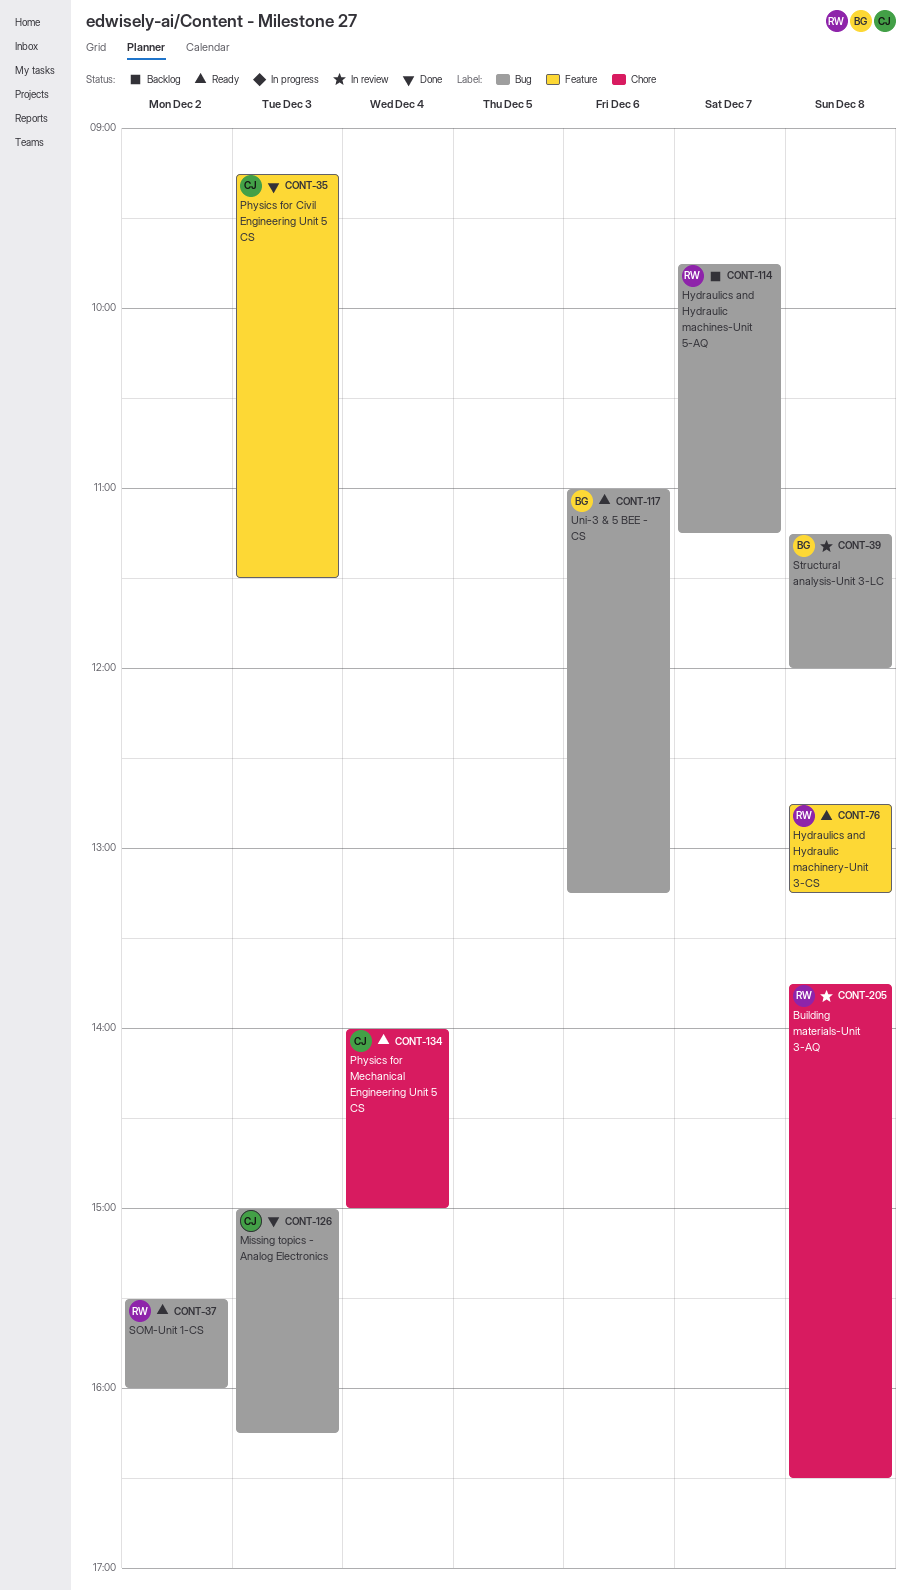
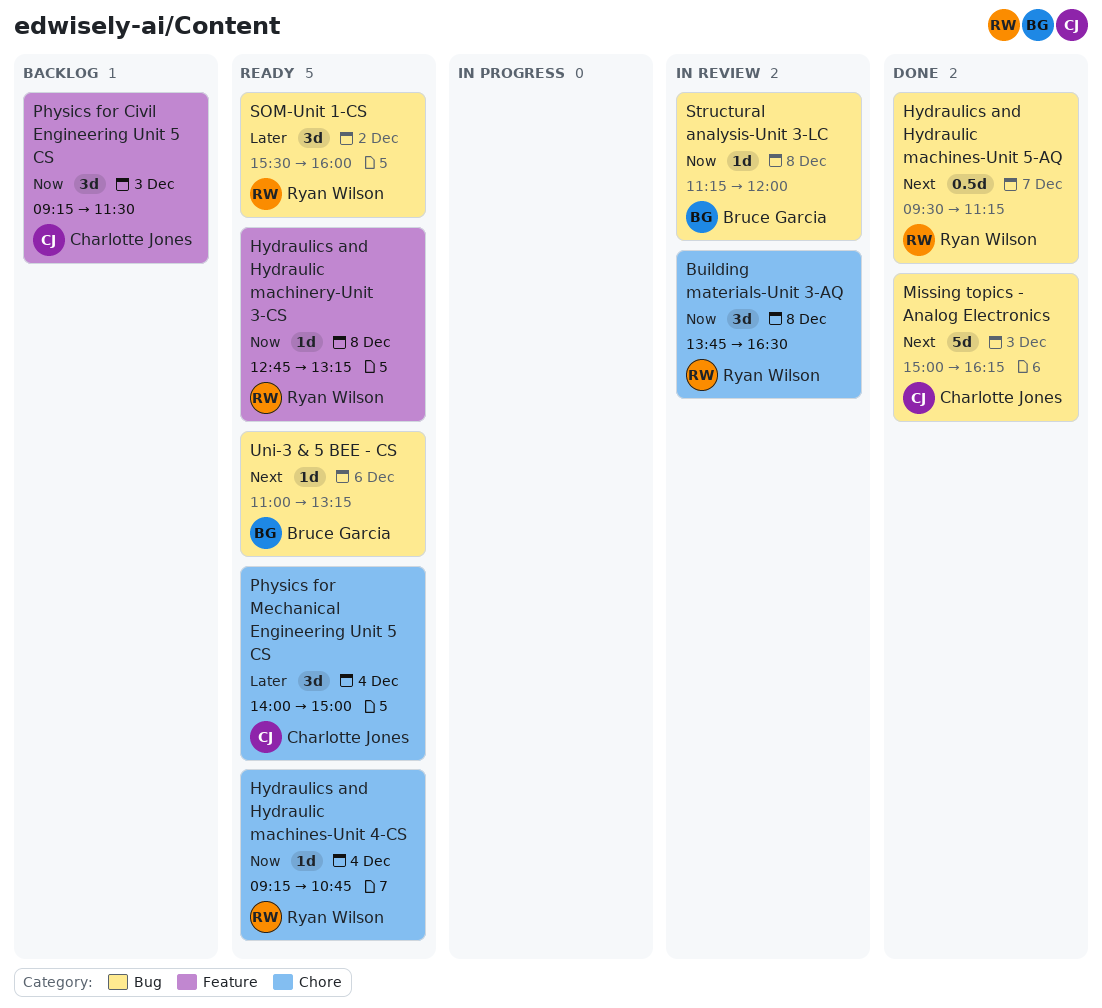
Hydraulics and Hydraulic machines-Unit 4-CS: none -> present
Hydraulics and Hydraulic machines-Unit 5-AQ, status: Backlog -> Done
Hydraulics and Hydraulic machines-Unit 5-AQ, begins: 09:45 -> 09:30
Physics for Civil Engineering Unit 5 CS, status: Done -> Backlog

